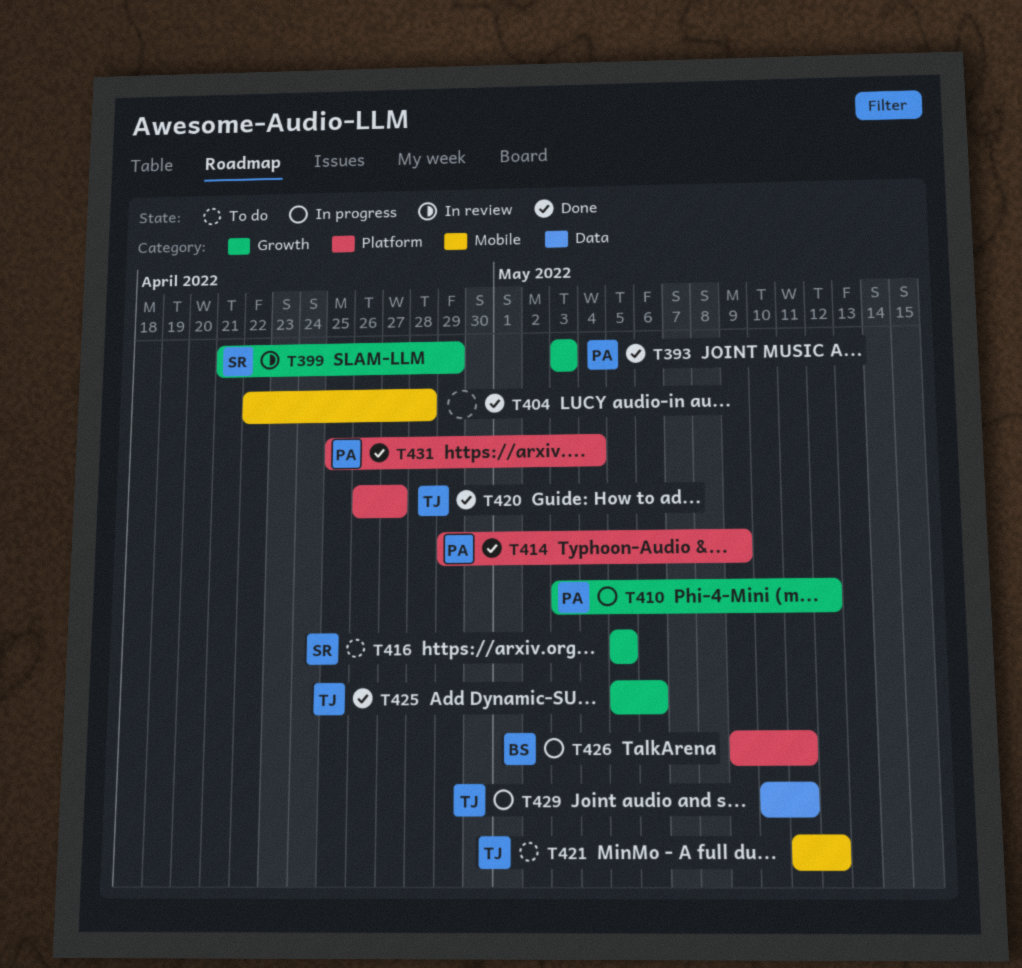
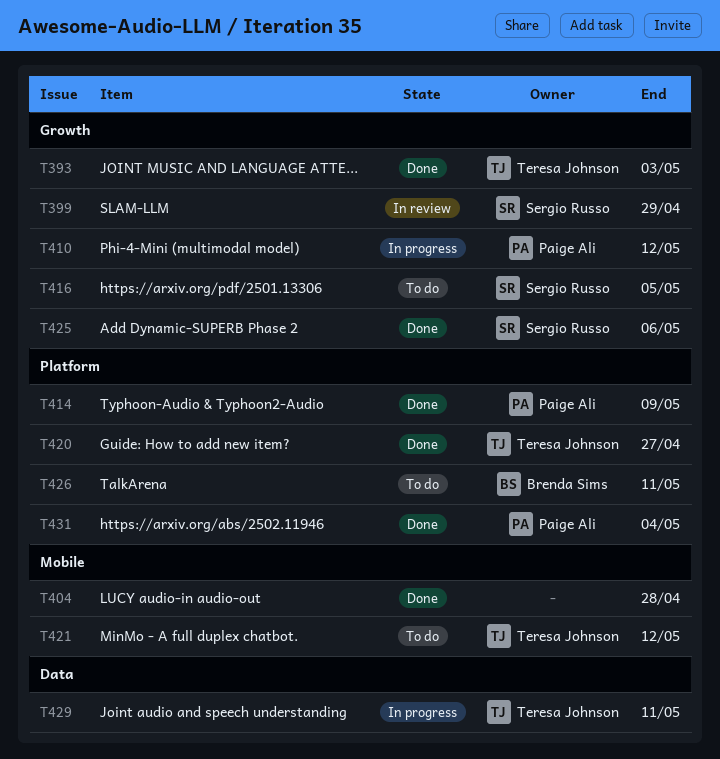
T393, owner: Paige Ali -> Teresa Johnson
T425, owner: Teresa Johnson -> Sergio Russo
T426, status: In progress -> To do

